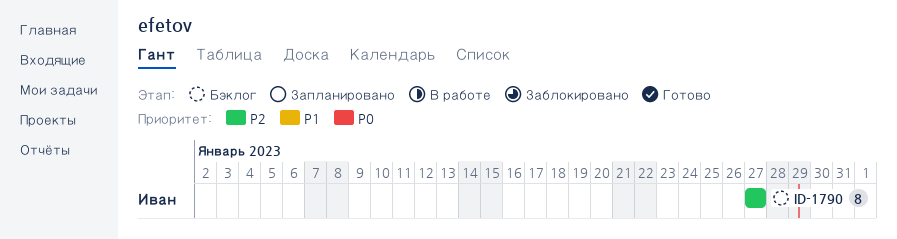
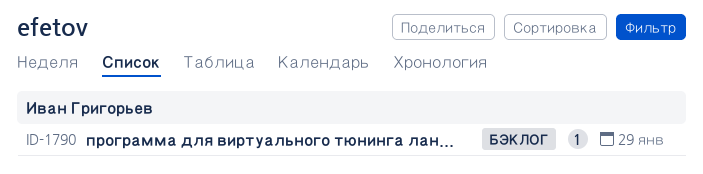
ID-1790, estimate: 8 -> 1
ID-1790, due: Jan 27 -> Jan 29

